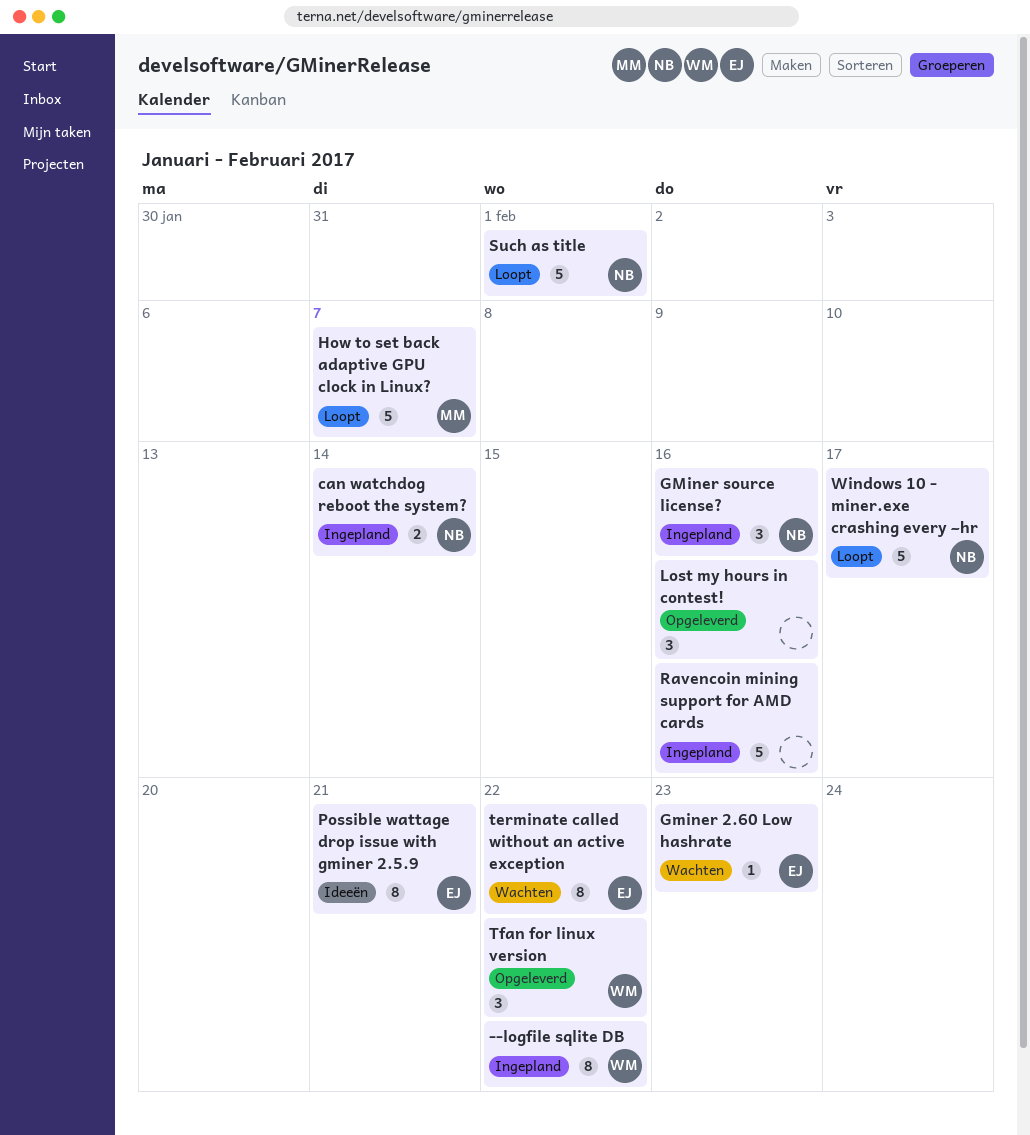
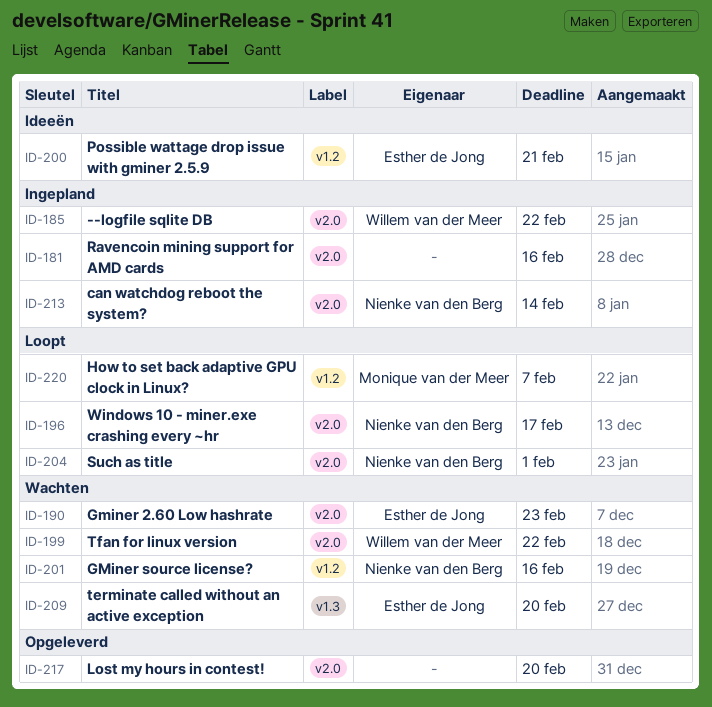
GMiner source license?, status: Ingepland -> Wachten
Lost my hours in contest!, due: Feb 16 -> Feb 20
terminate called without an active exception, due: Feb 22 -> Feb 20
Tfan for linux version, status: Opgeleverd -> Wachten

